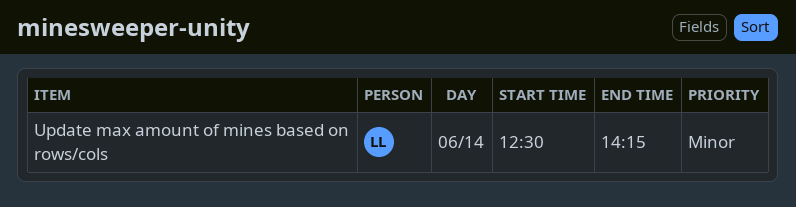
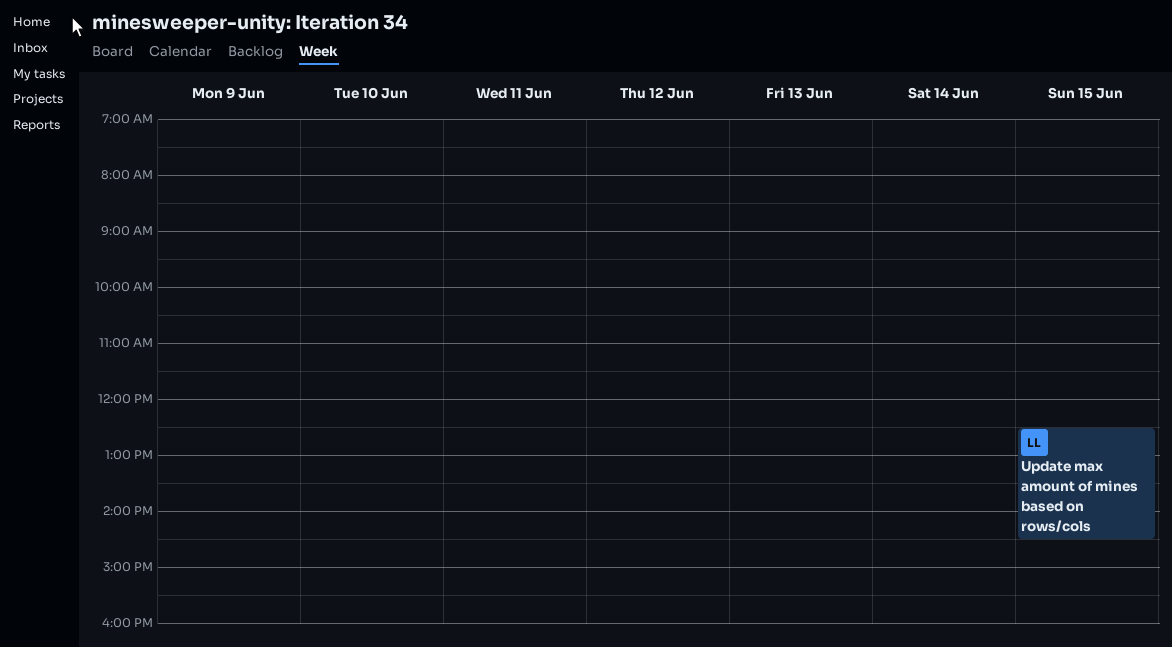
Update max amount of mines based on rows/cols, day: Jun 14 -> Jun 15
Update max amount of mines based on rows/cols, ends: 14:15 -> 14:30

